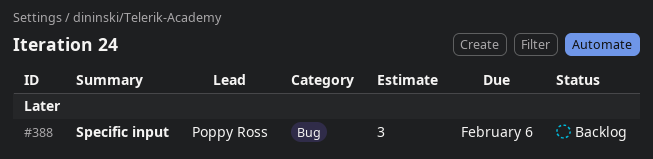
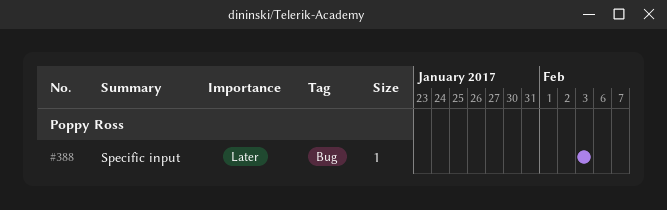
#388, estimate: 3 -> 1
#388, due: Feb 6 -> Feb 3

